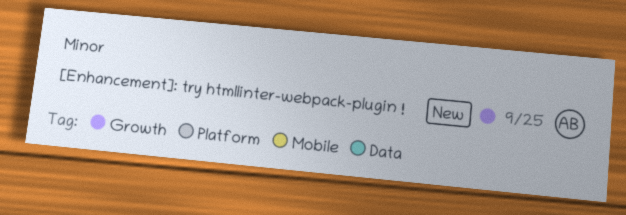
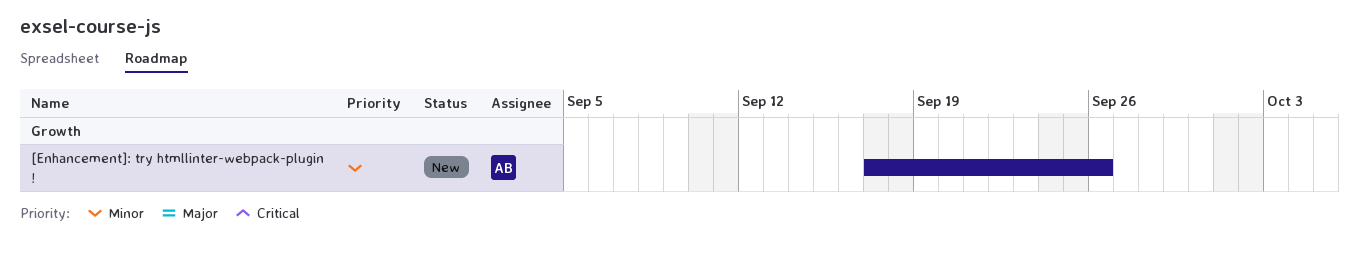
[Enhancement]: try htmllinter-webpack-plugin !, due: Sep 25 -> Sep 26

